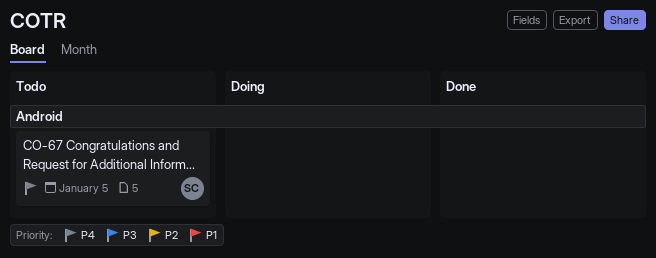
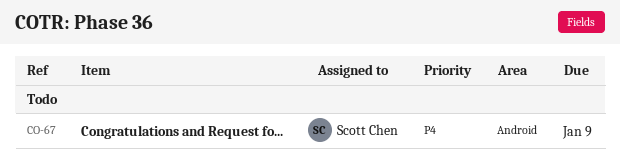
CO-67, due: Jan 5 -> Jan 9

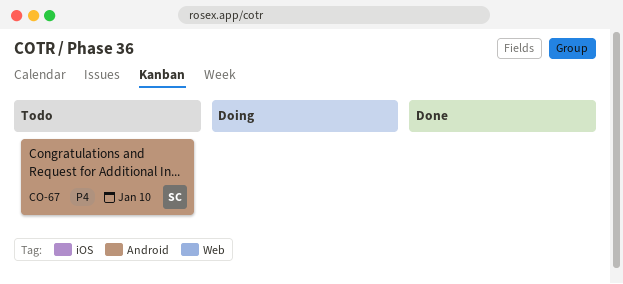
CO-67, due: Jan 9 -> Jan 10

